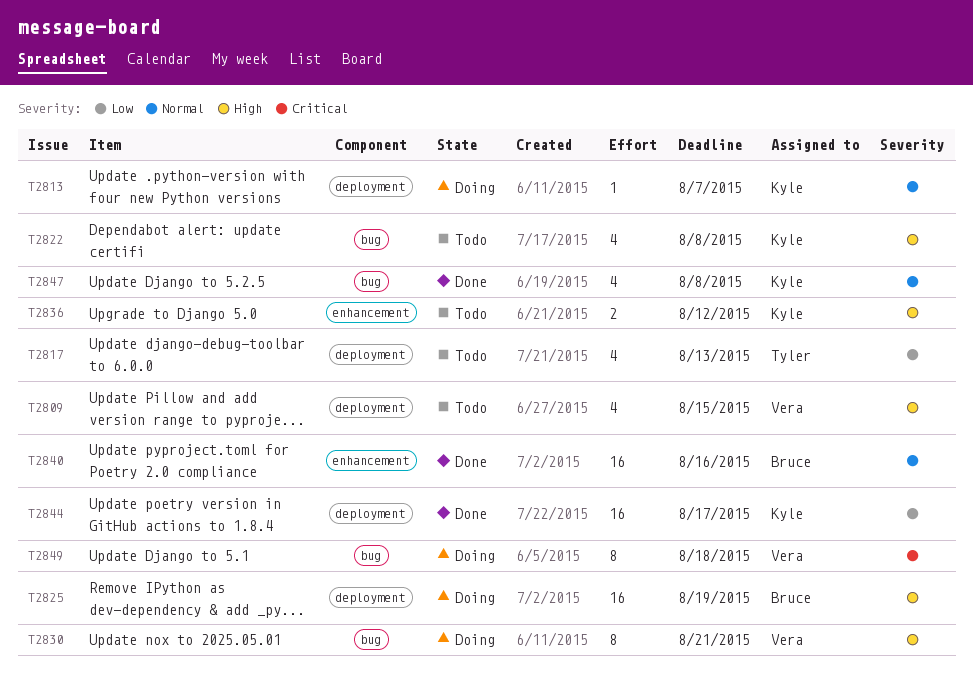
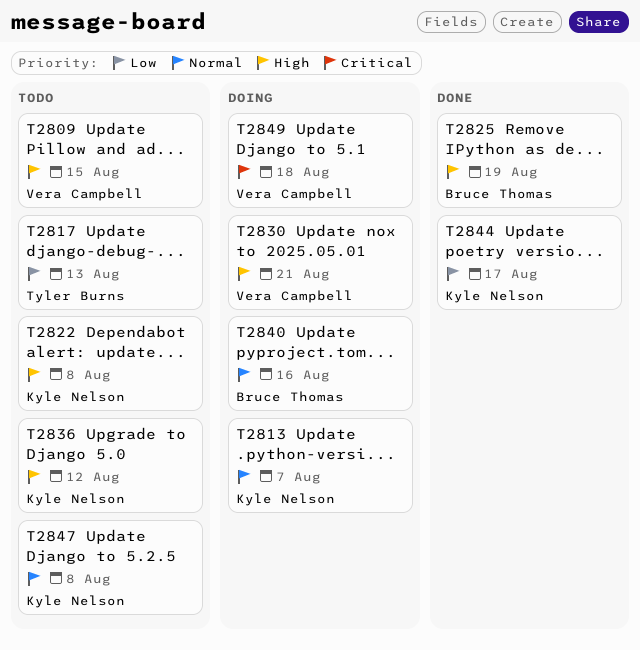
T2825, status: Doing -> Done
T2840, status: Done -> Doing
T2847, status: Done -> Todo

